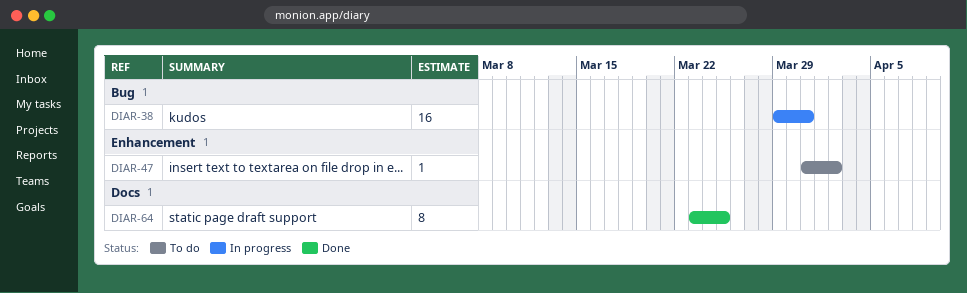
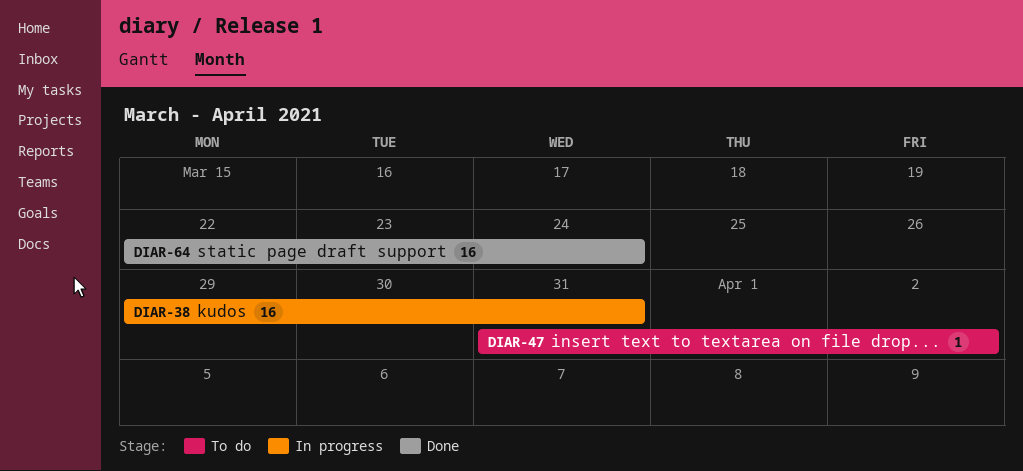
DIAR-64, estimate: 8 -> 16
DIAR-64, start: Mar 23 -> Mar 22
DIAR-64, due: Mar 25 -> Mar 24

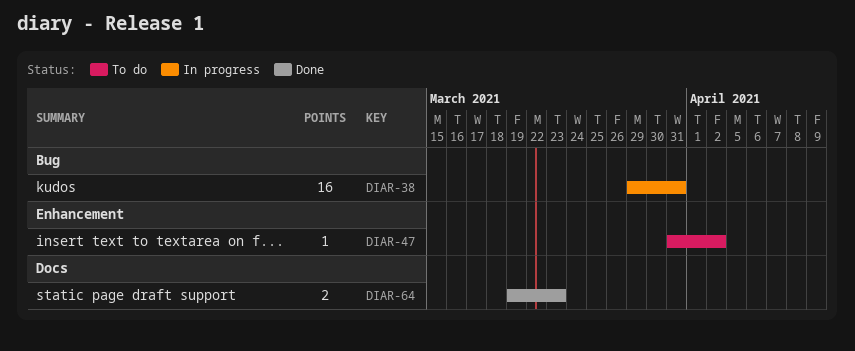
DIAR-64, estimate: 16 -> 2
DIAR-64, start: Mar 22 -> Mar 19
DIAR-64, due: Mar 24 -> Mar 23

